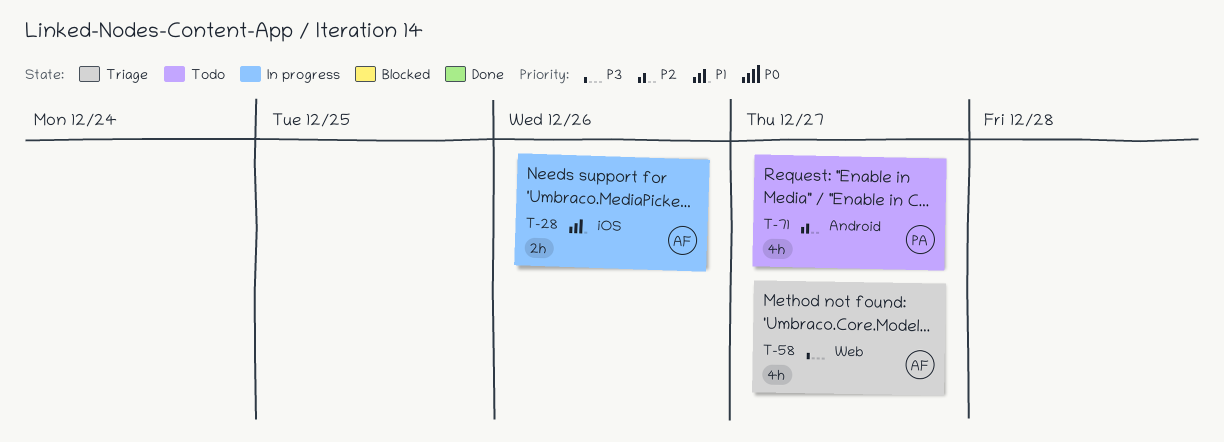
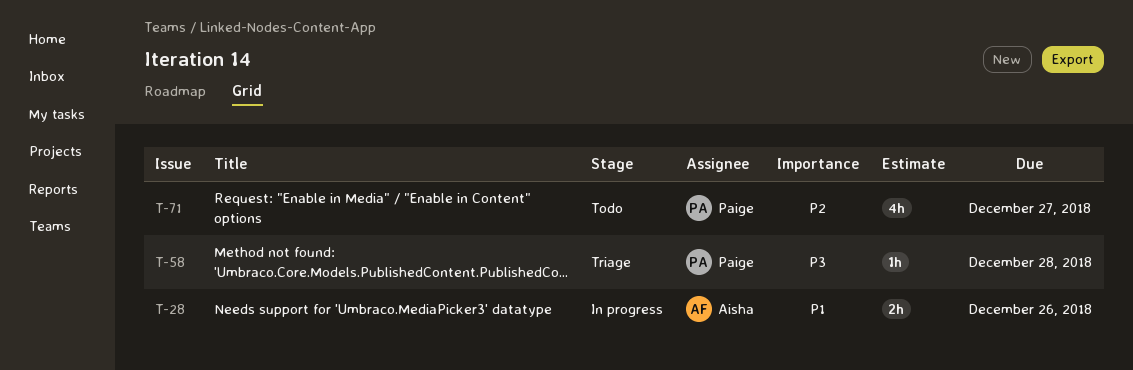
T-58, owner: Aisha -> Paige
T-58, estimate: 4h -> 1h
T-58, due: Dec 27 -> Dec 28

